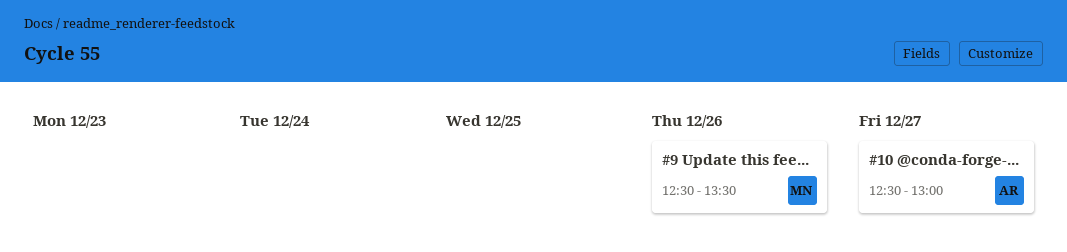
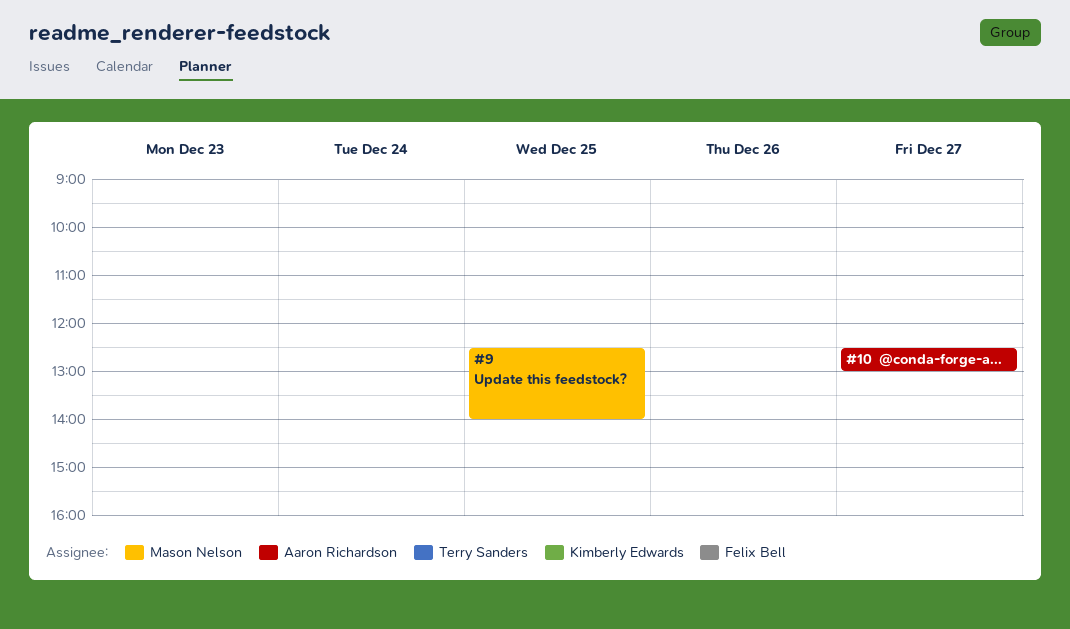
#9, day: Dec 26 -> Dec 25
#9, ends: 13:30 -> 14:00

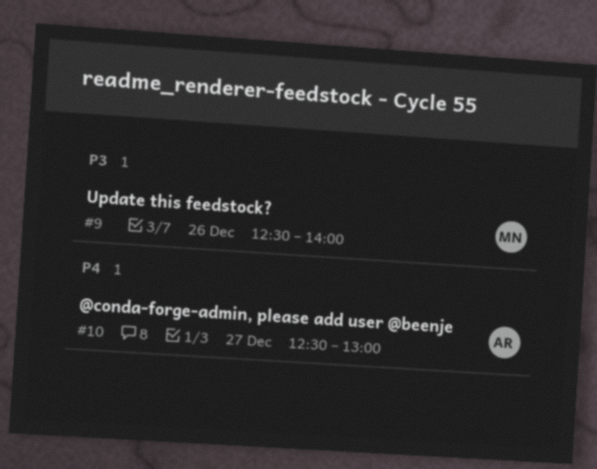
#9, day: Dec 25 -> Dec 26

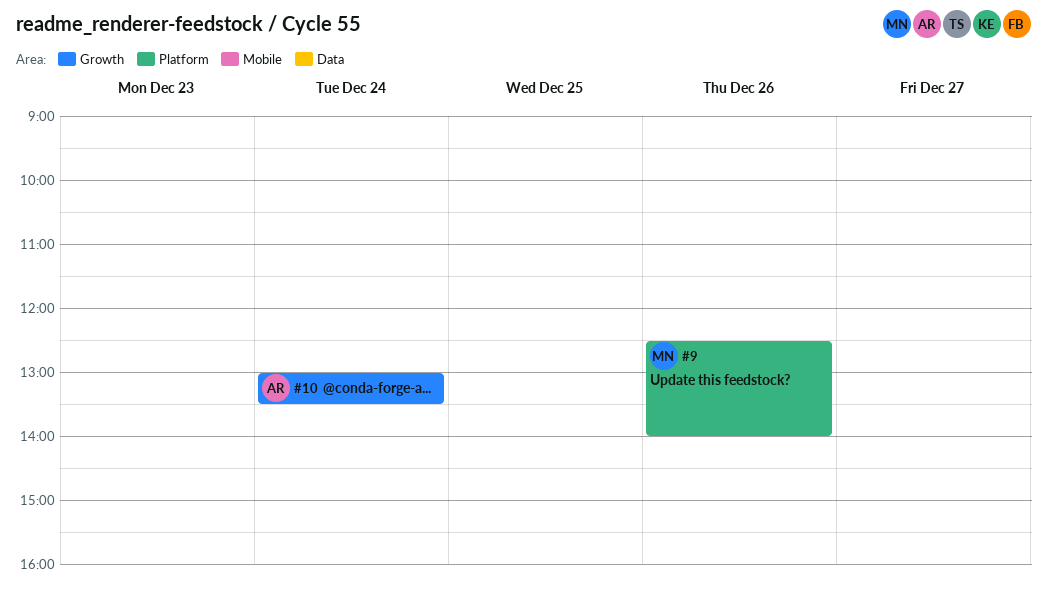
#10, day: Dec 27 -> Dec 24
#10, begins: 12:30 -> 13:00
#10, ends: 13:00 -> 13:30

